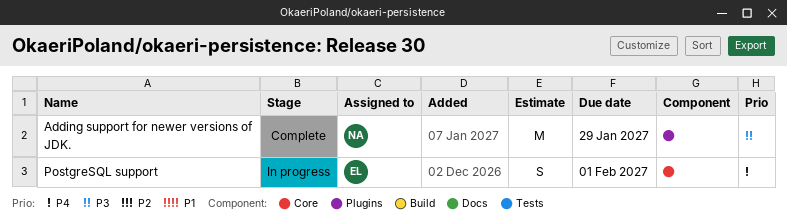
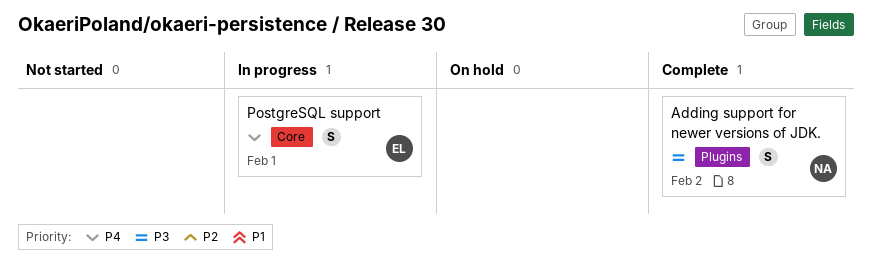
Adding support for newer versions of JDK., estimate: M -> S
Adding support for newer versions of JDK., due: Jan 29 -> Feb 2

